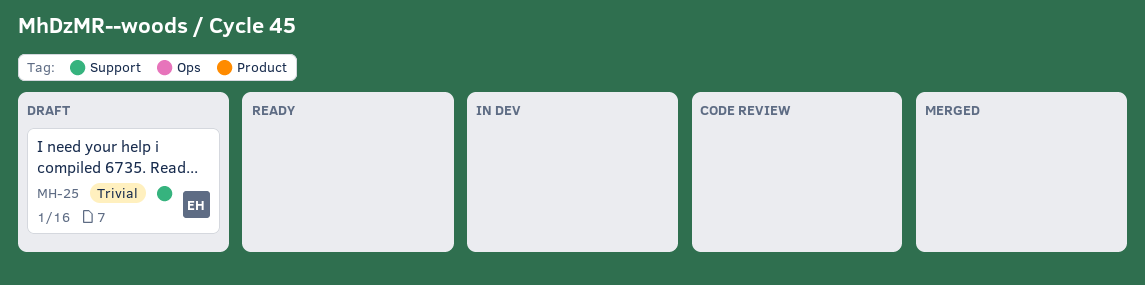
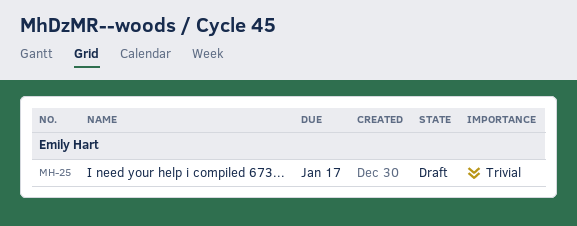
MH-25, due: Jan 16 -> Jan 17

